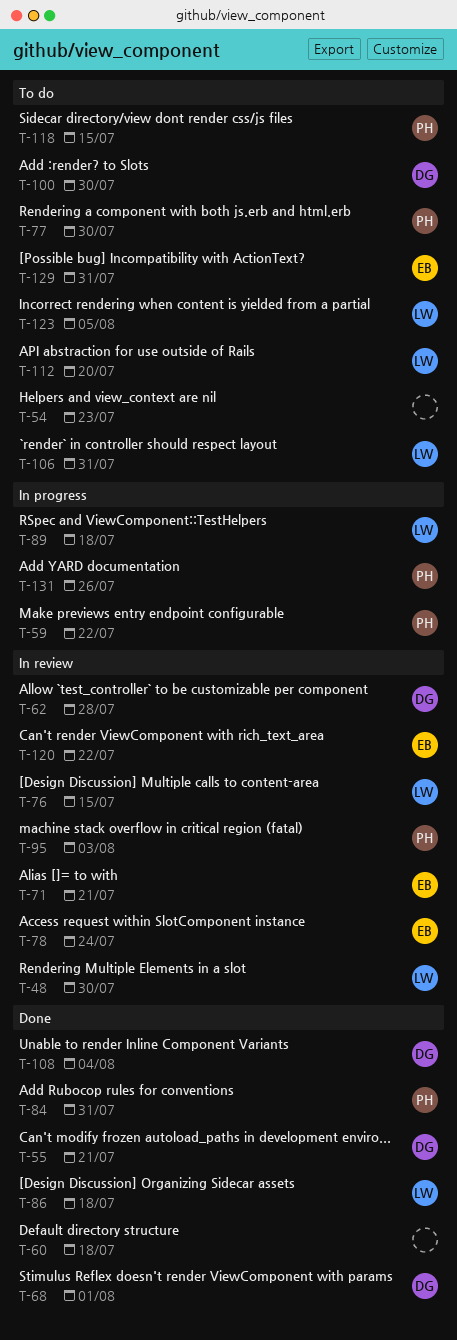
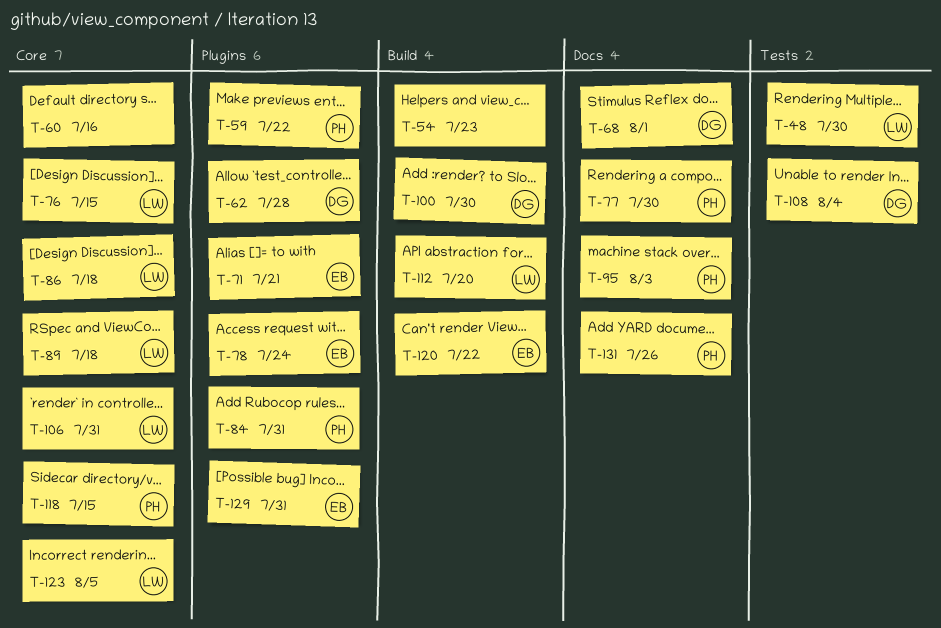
T-55: present -> none
T-60, due: Jul 18 -> Jul 16

